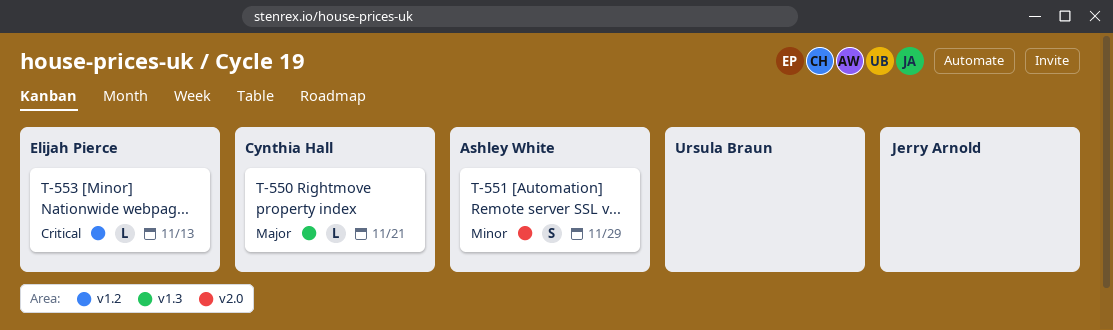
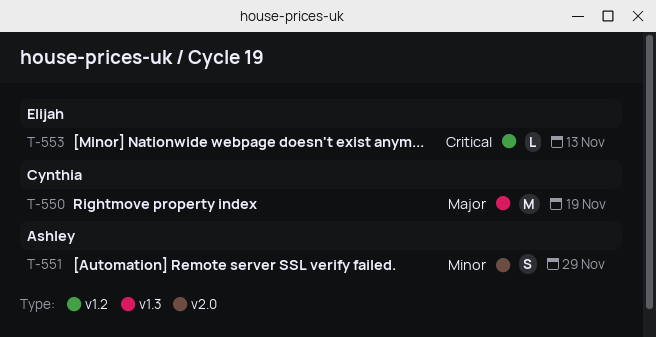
T-550, estimate: L -> M
T-550, due: Nov 21 -> Nov 19

